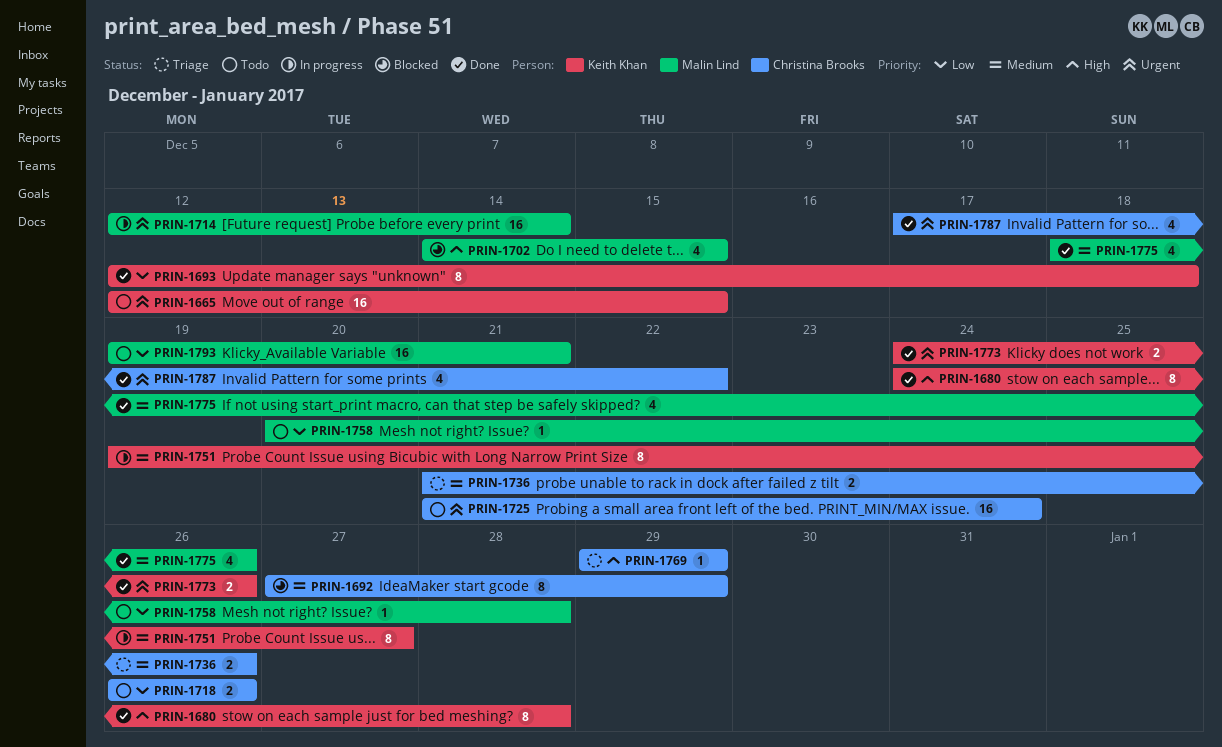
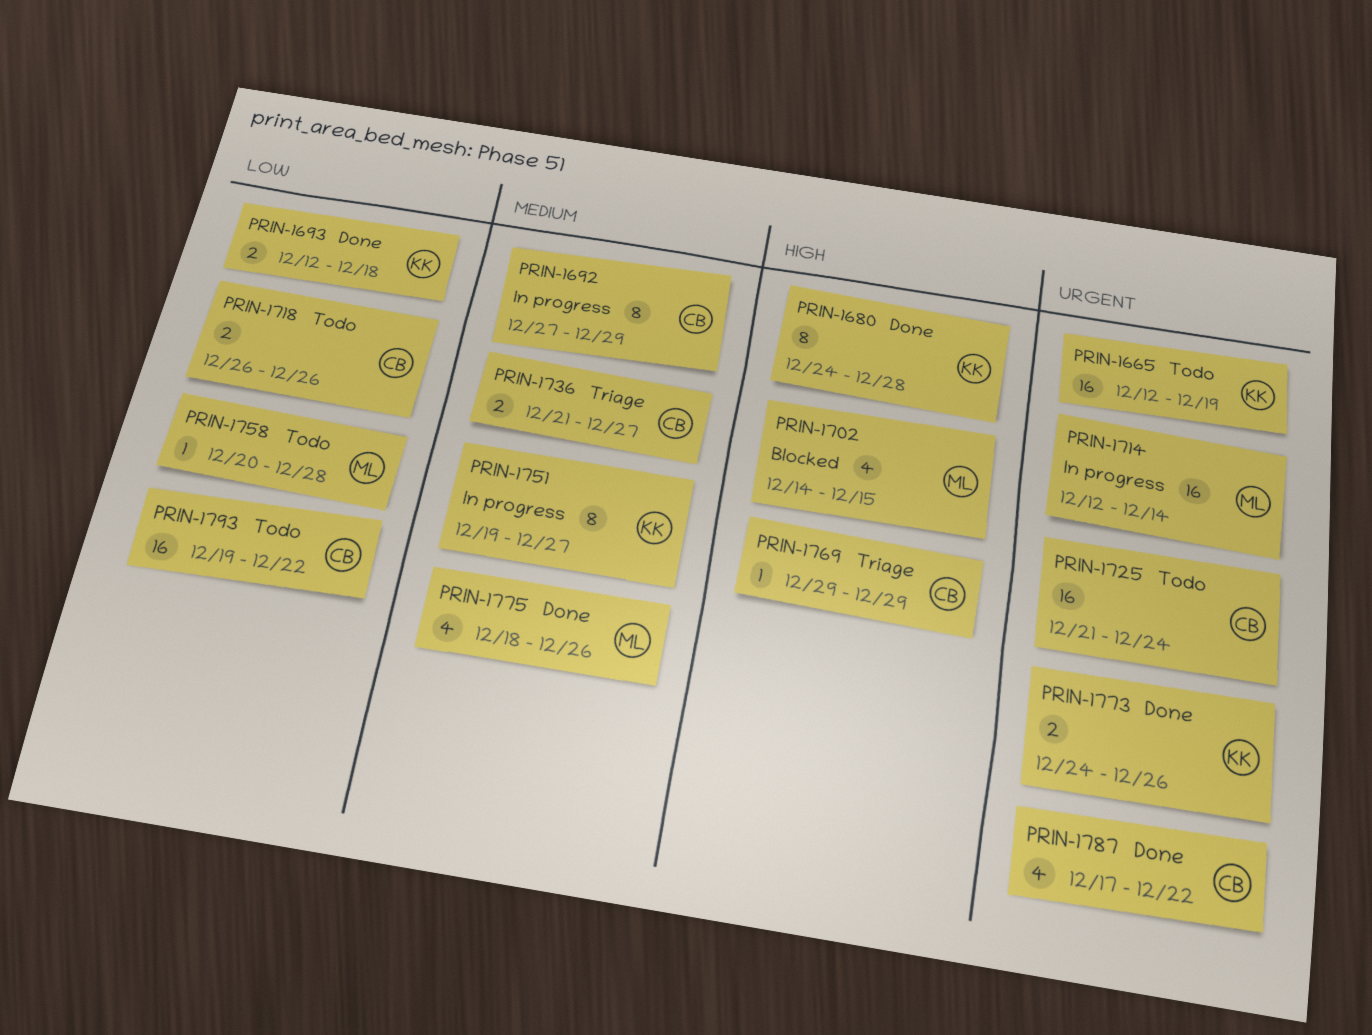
PRIN-1665, due: Dec 15 -> Dec 19
PRIN-1692, status: Blocked -> In progress
PRIN-1693, estimate: 8 -> 2
PRIN-1736, due: Dec 26 -> Dec 27
PRIN-1793, owner: Malin Lind -> Christina Brooks
PRIN-1793, due: Dec 21 -> Dec 22

